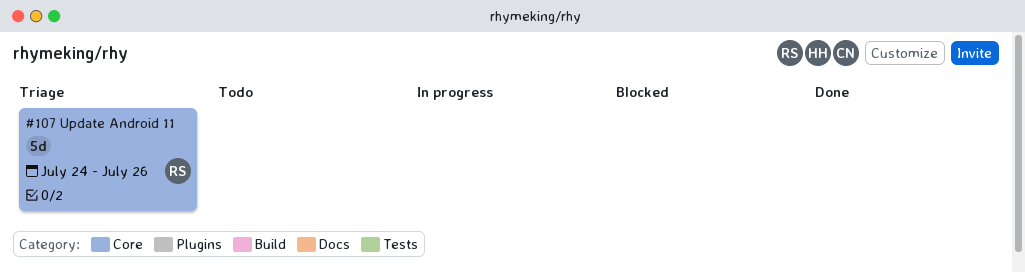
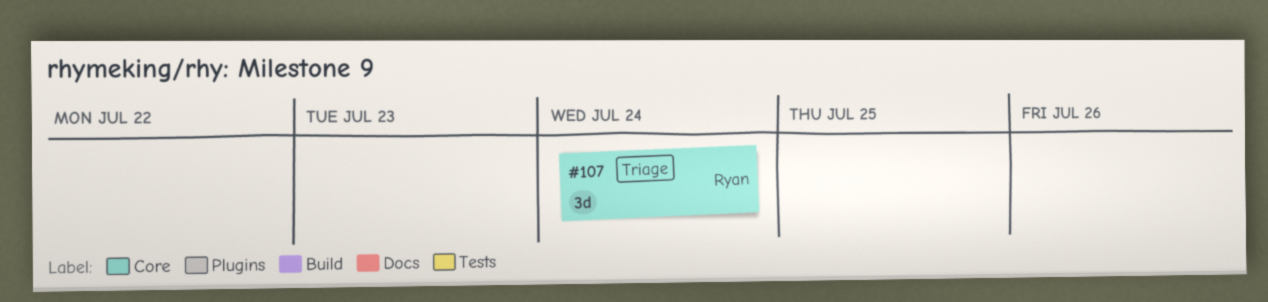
#107, estimate: 5d -> 3d
#107, due: Jul 26 -> Jul 24

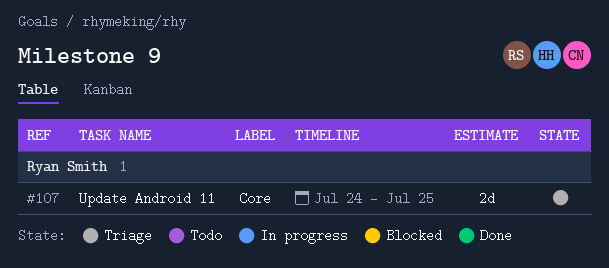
#107, estimate: 3d -> 2d
#107, due: Jul 24 -> Jul 25

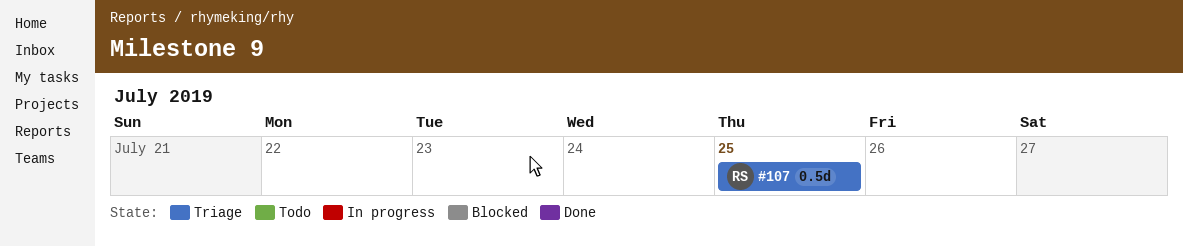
#107, estimate: 2d -> 0.5d
#107, start: Jul 24 -> Jul 25

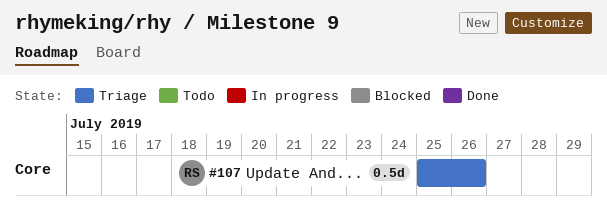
#107, due: Jul 25 -> Jul 26

